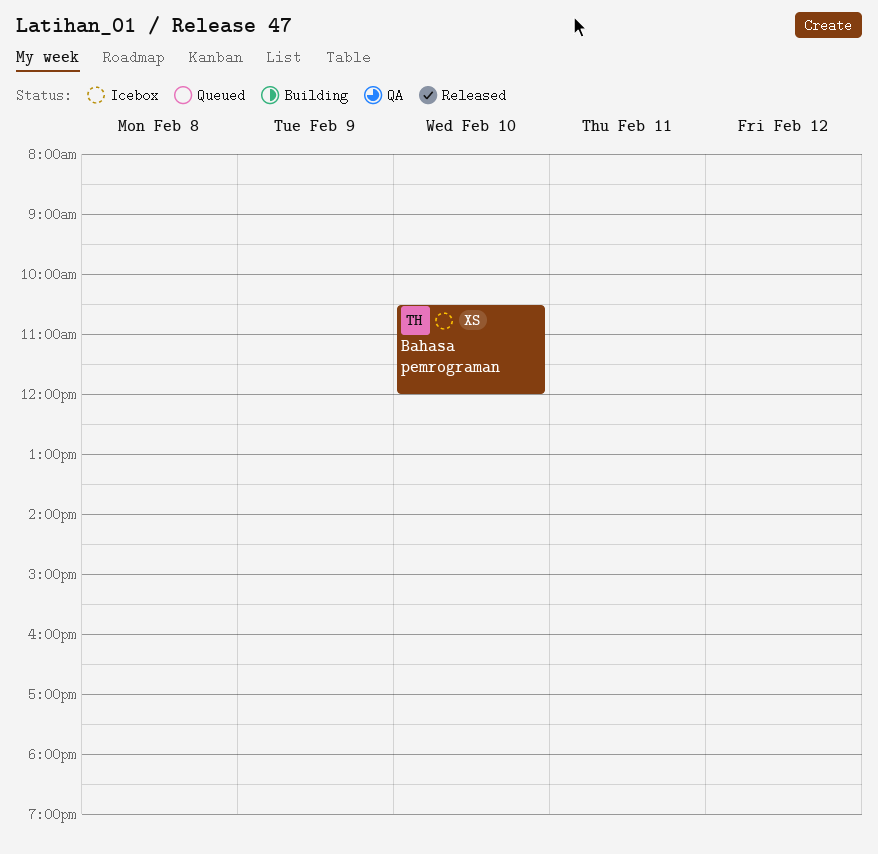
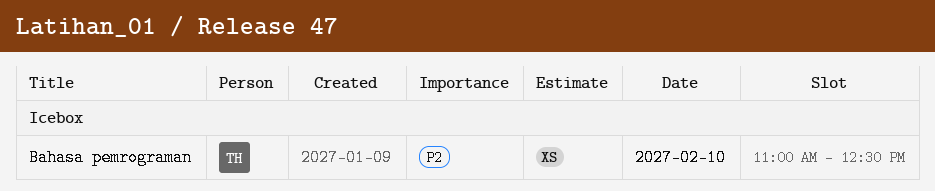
Bahasa pemrograman, begins: 10:30 -> 11:00
Bahasa pemrograman, ends: 12:00 -> 12:30

